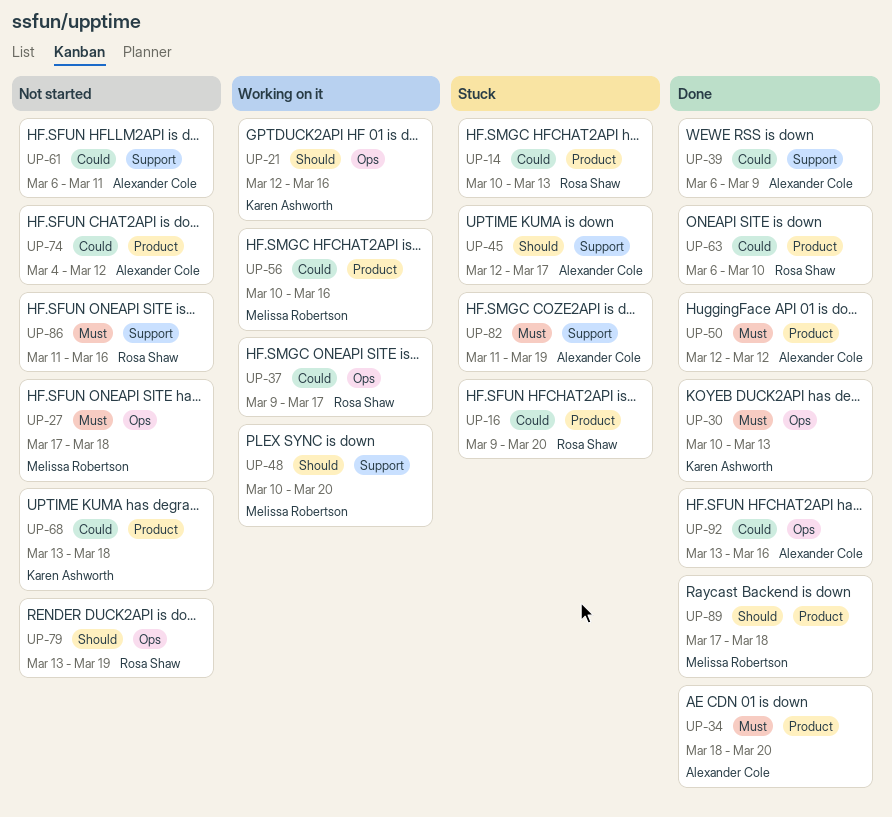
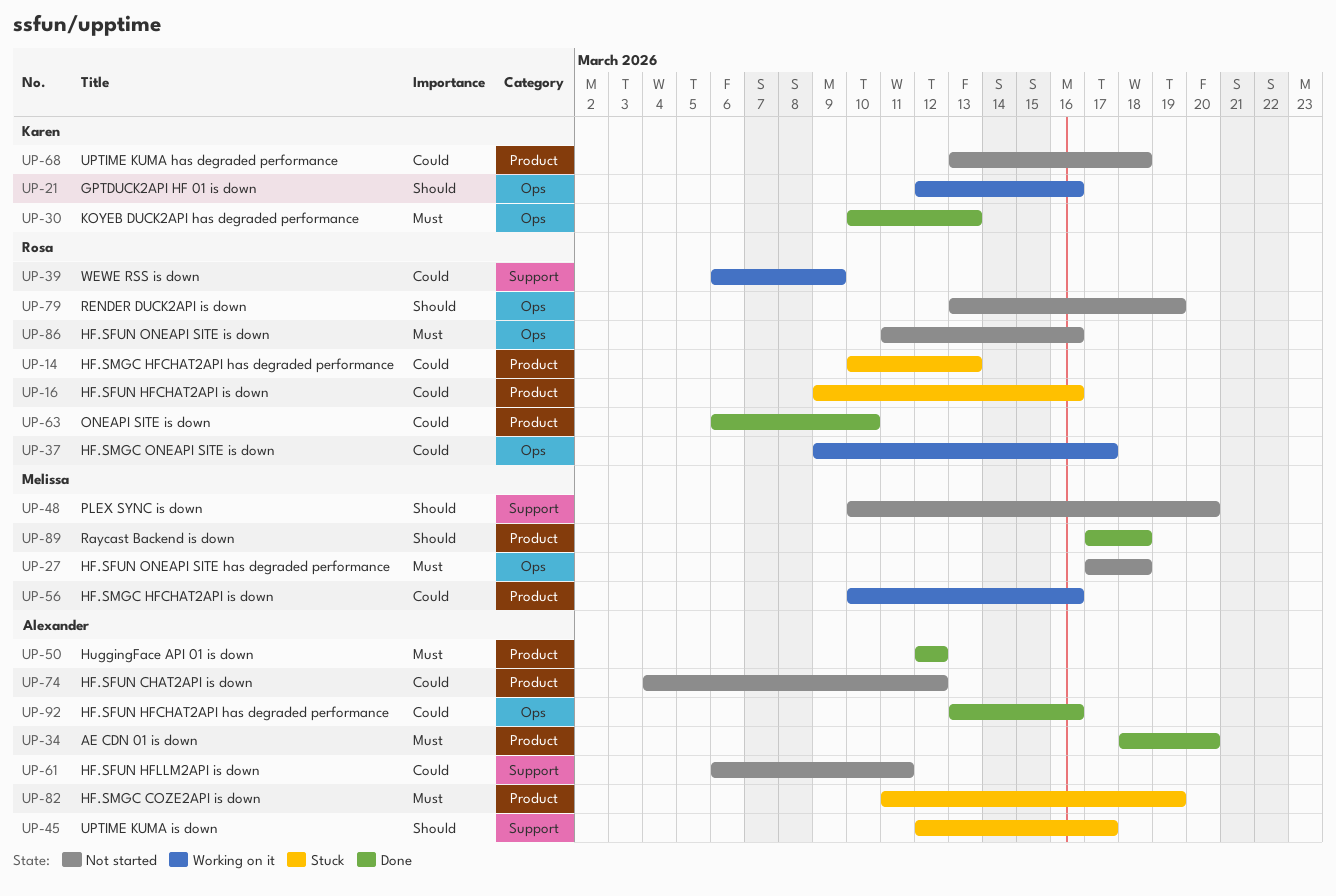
UP-16, due: Mar 20 -> Mar 16
UP-39, status: Done -> Working on it
UP-39, owner: Alexander Cole -> Rosa Shaw
UP-48, status: Working on it -> Not started
UP-82, label: Support -> Product
UP-86, label: Support -> Ops

